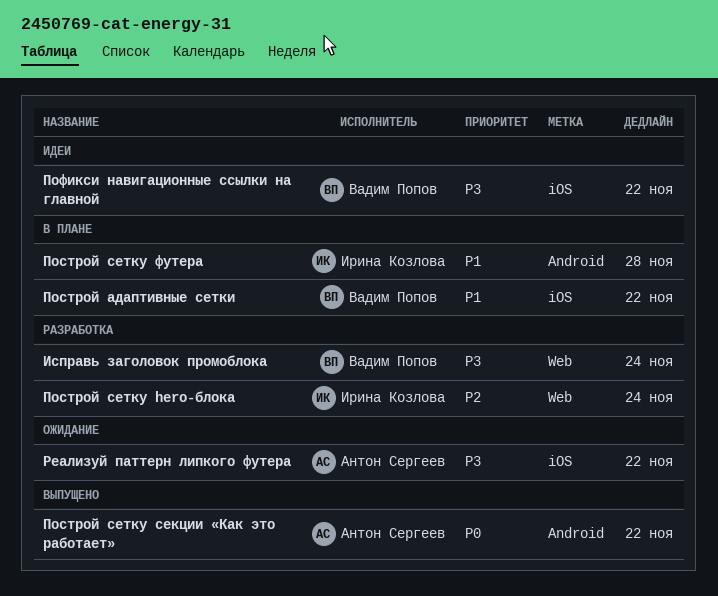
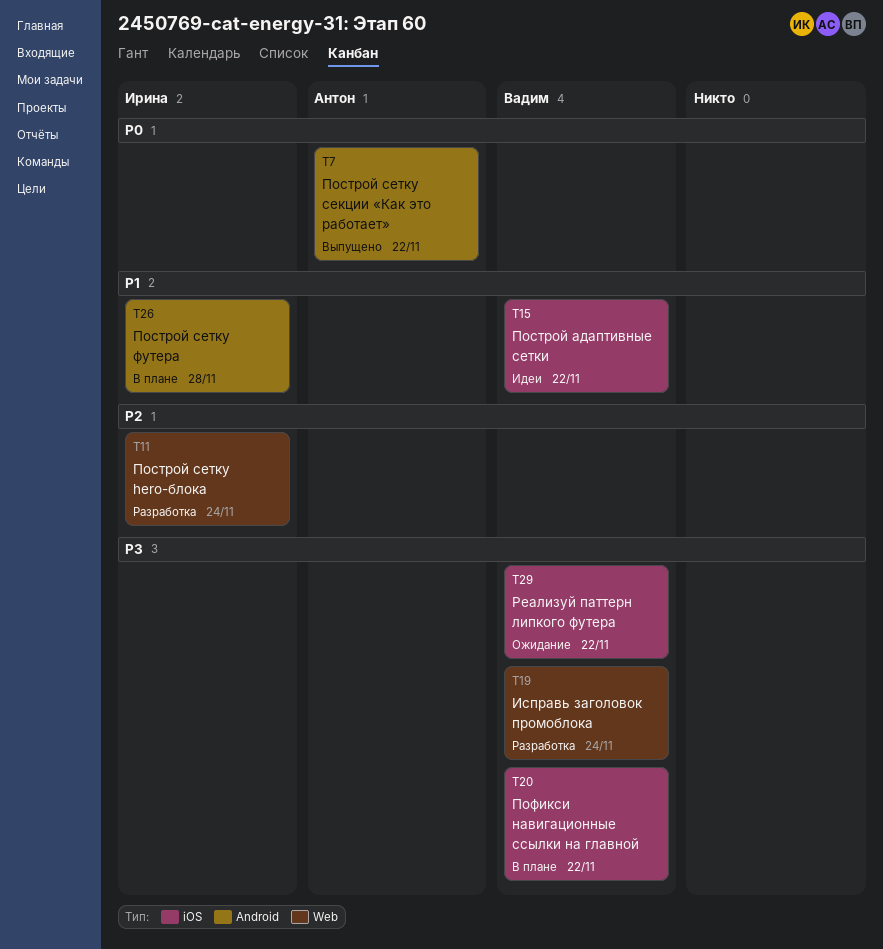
Построй адаптивные сетки, status: В плане -> Идеи
Пофикси навигационные ссылки на главной, status: Идеи -> В плане
Реализуй паттерн липкого футера, owner: Антон Сергеев -> Вадим Попов

